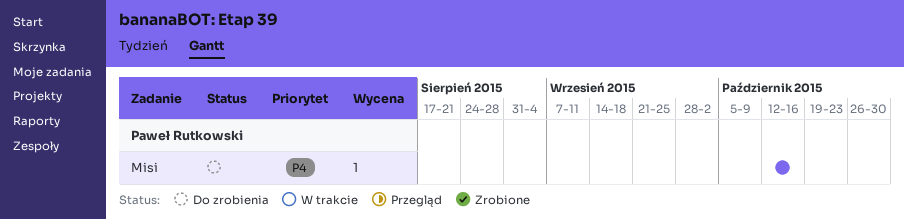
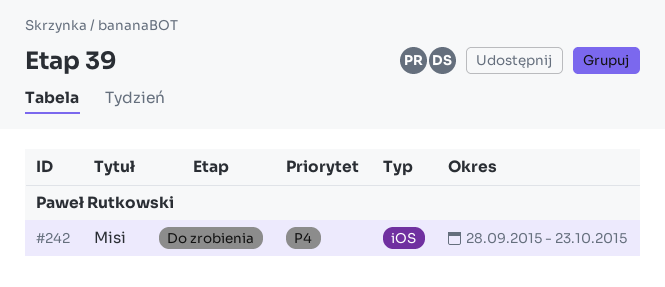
Misi, start: Oct 12 -> Sep 28
Misi, due: Oct 16 -> Oct 23

